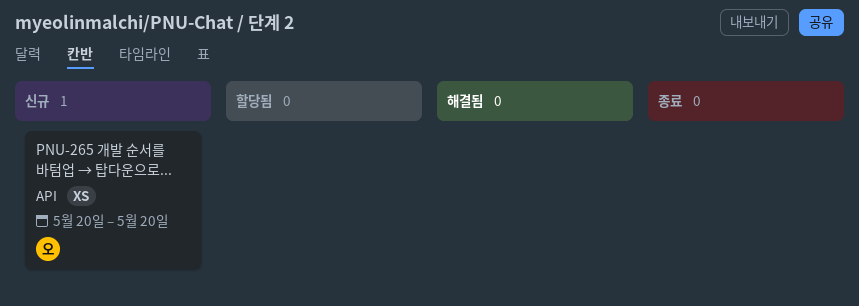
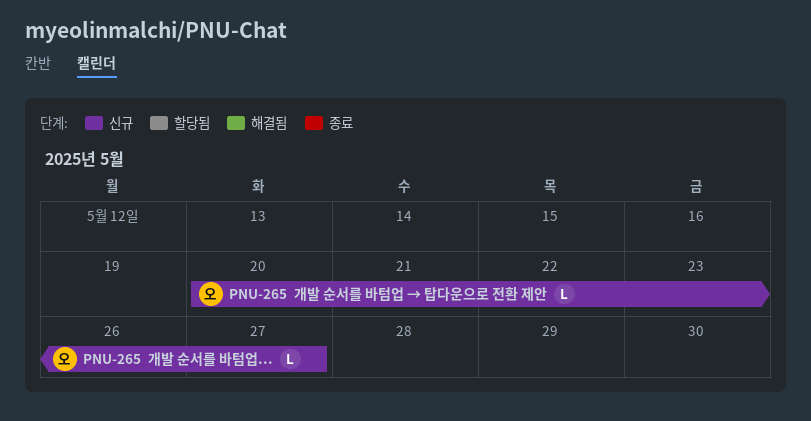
PNU-265, estimate: XS -> L
PNU-265, due: May 20 -> May 27

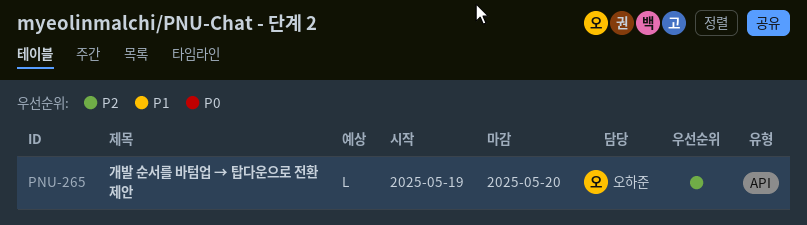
PNU-265, start: May 20 -> May 19
PNU-265, due: May 27 -> May 20

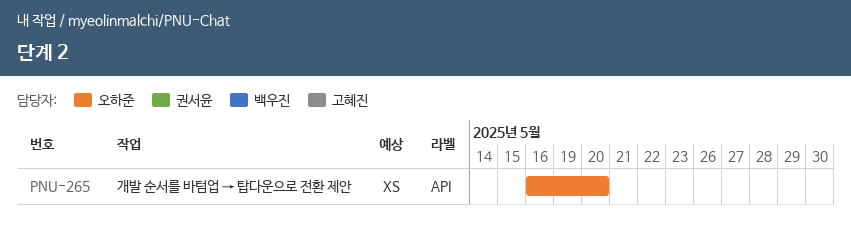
PNU-265, estimate: L -> XS
PNU-265, start: May 19 -> May 16

